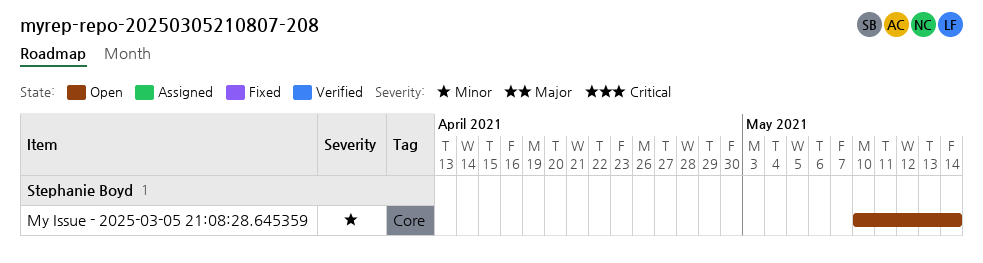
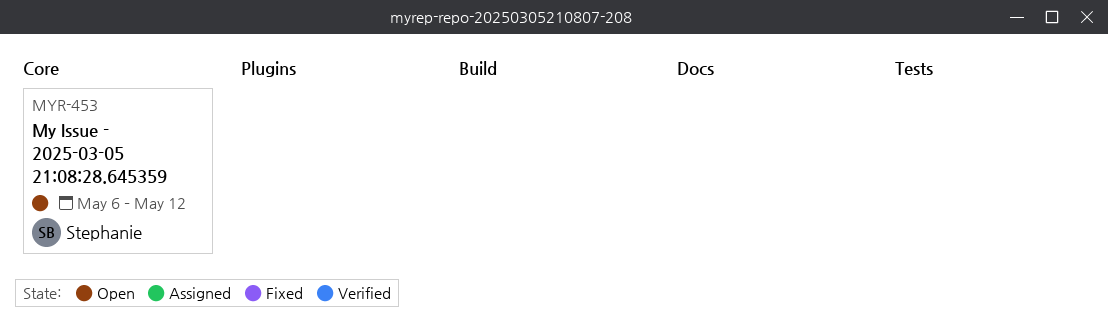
My Issue - 2025-03-05 21:08:28.645359, start: May 10 -> May 6
My Issue - 2025-03-05 21:08:28.645359, due: May 14 -> May 12

